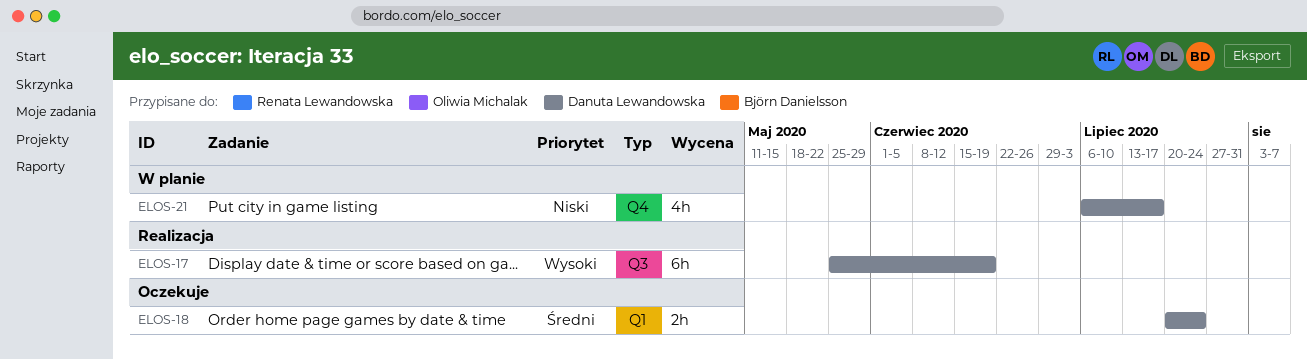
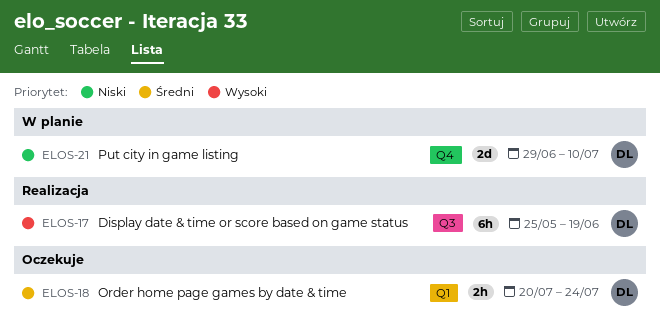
ELOS-21, estimate: 4h -> 2d
ELOS-21, start: Jul 6 -> Jun 29
ELOS-21, due: Jul 17 -> Jul 10

